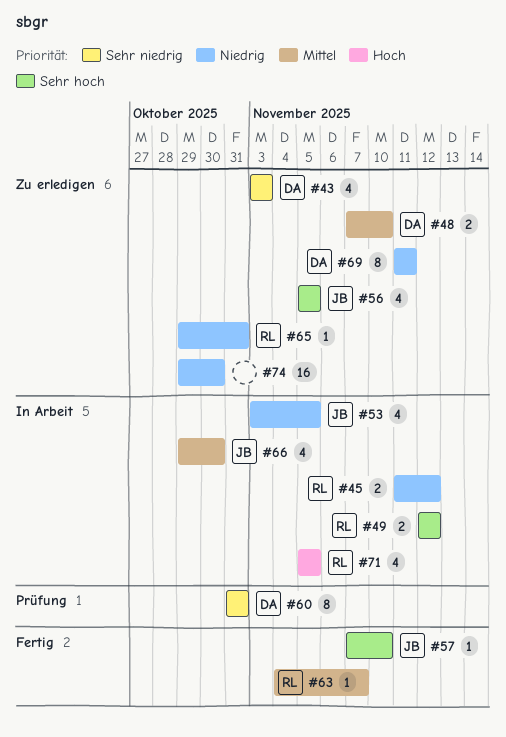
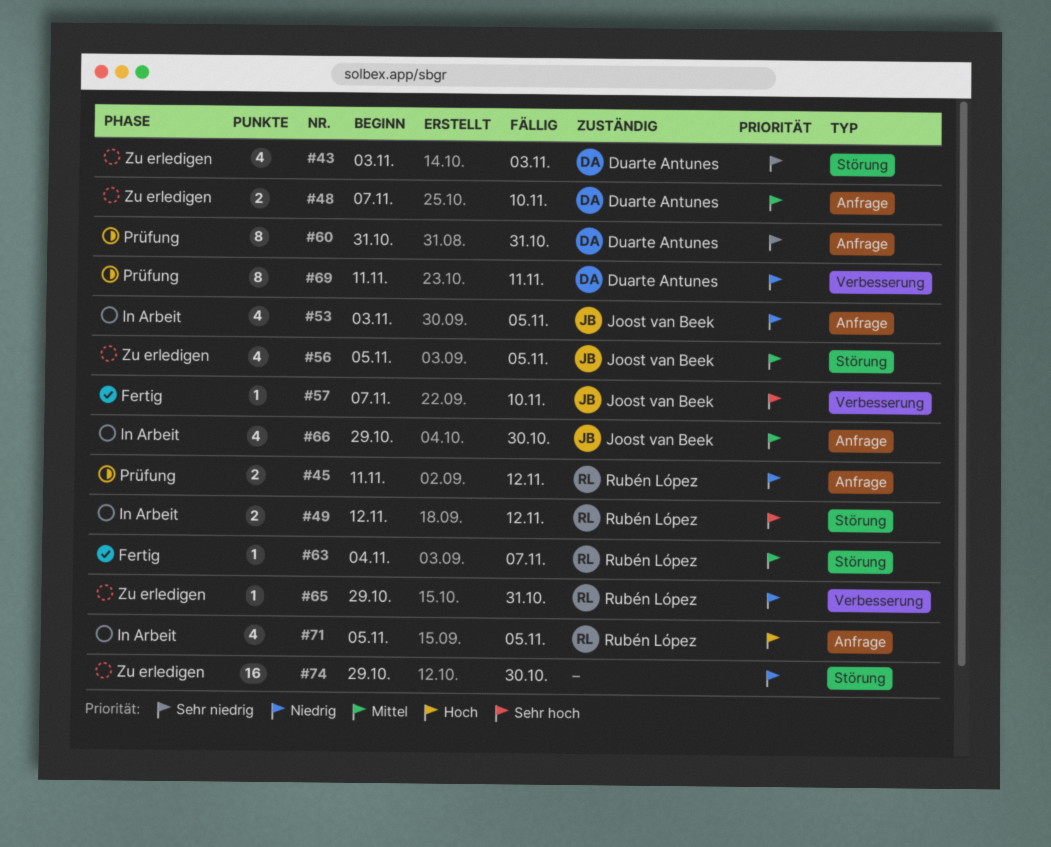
#45, status: In Arbeit -> Prüfung
#56, priority: Sehr hoch -> Mittel
#69, status: Zu erledigen -> Prüfung

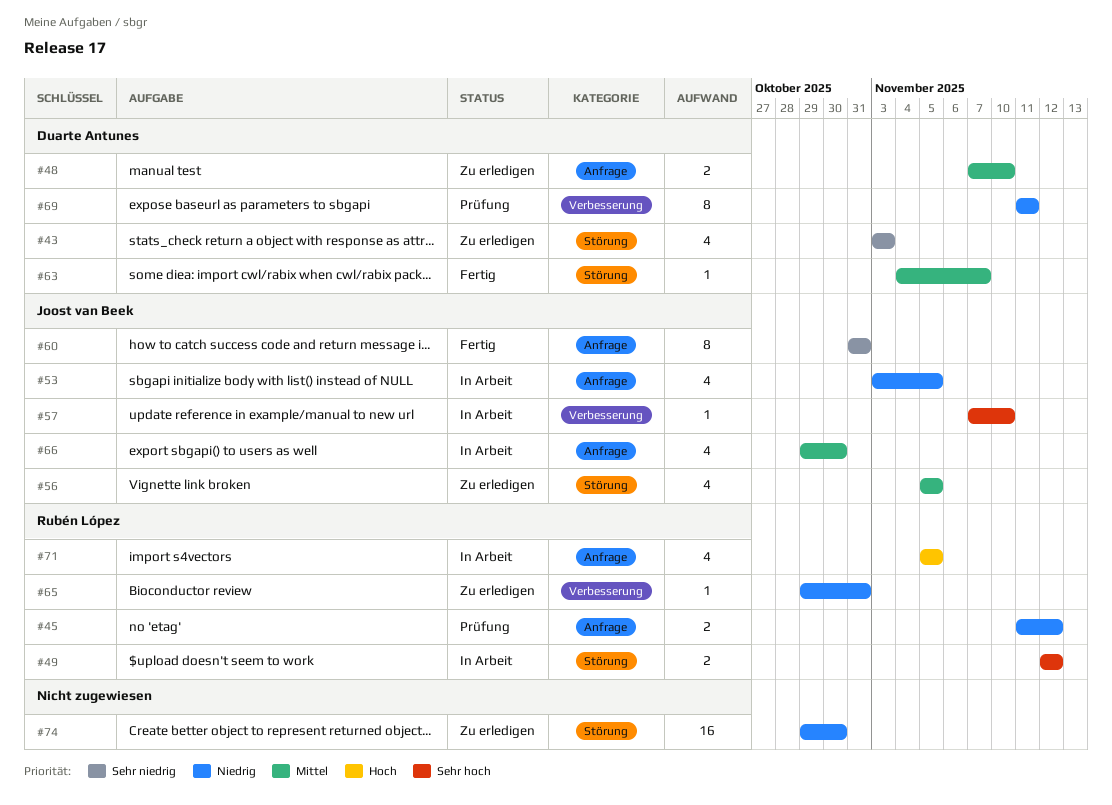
#57, status: Fertig -> In Arbeit
#60, status: Prüfung -> Fertig
#60, owner: Duarte Antunes -> Joost van Beek
#63, owner: Rubén López -> Duarte Antunes

